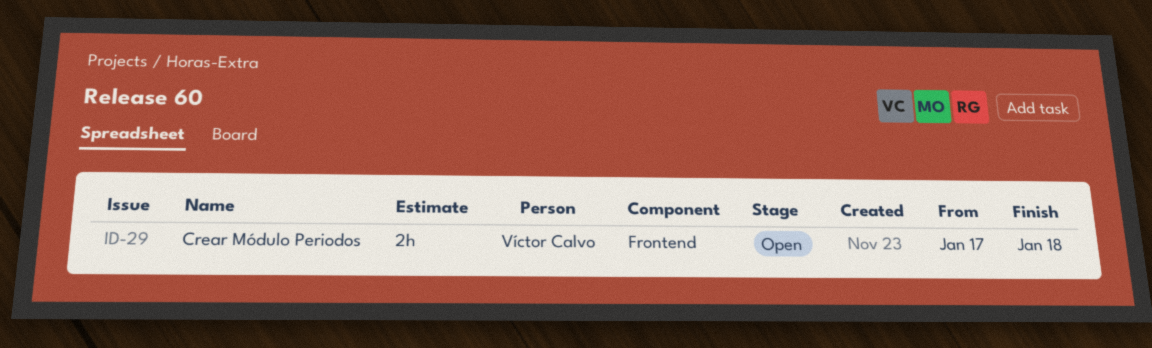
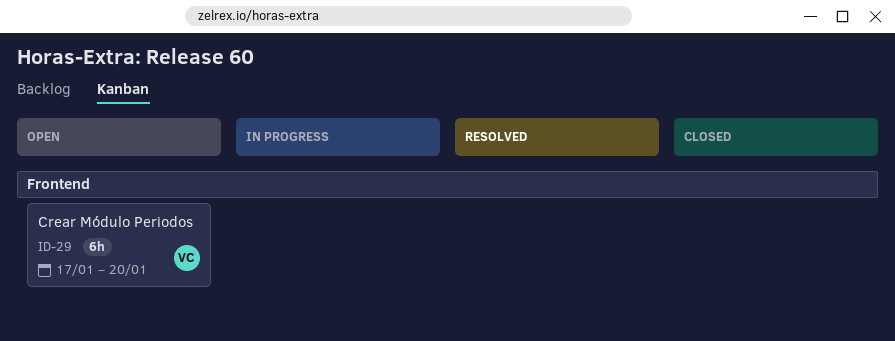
ID-29, estimate: 2h -> 6h
ID-29, due: Jan 18 -> Jan 20

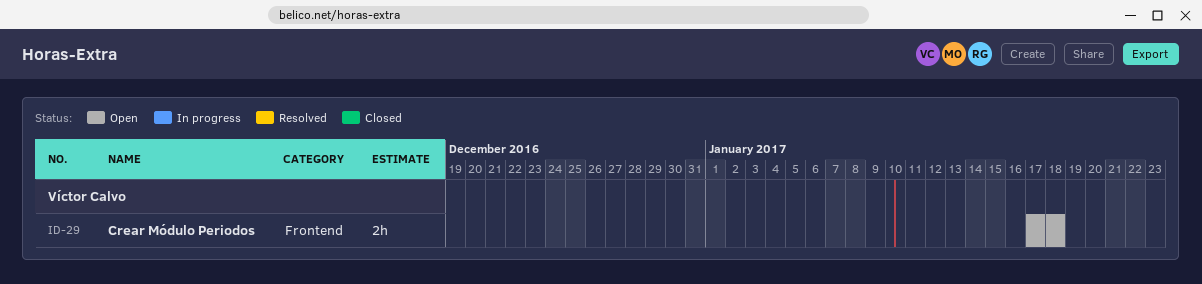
ID-29, estimate: 6h -> 2h
ID-29, due: Jan 20 -> Jan 18

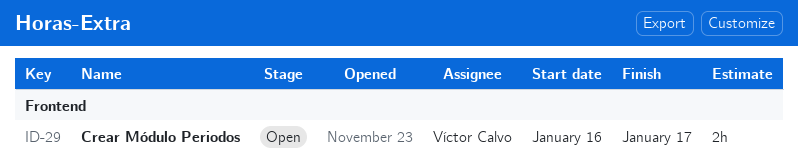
ID-29, start: Jan 17 -> Jan 16
ID-29, due: Jan 18 -> Jan 17

